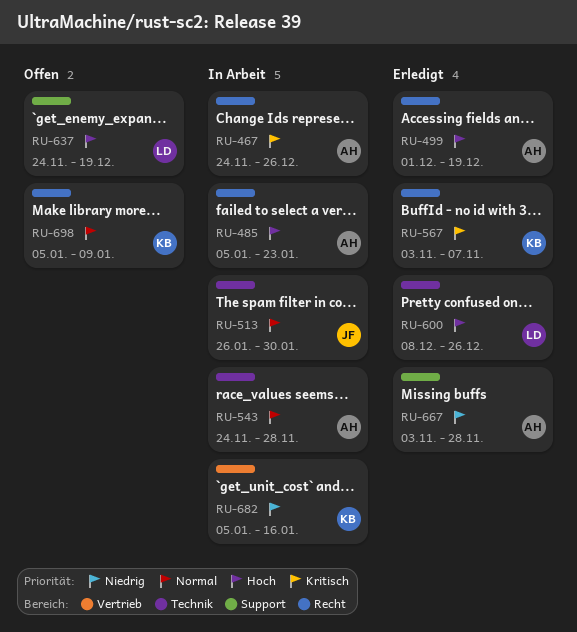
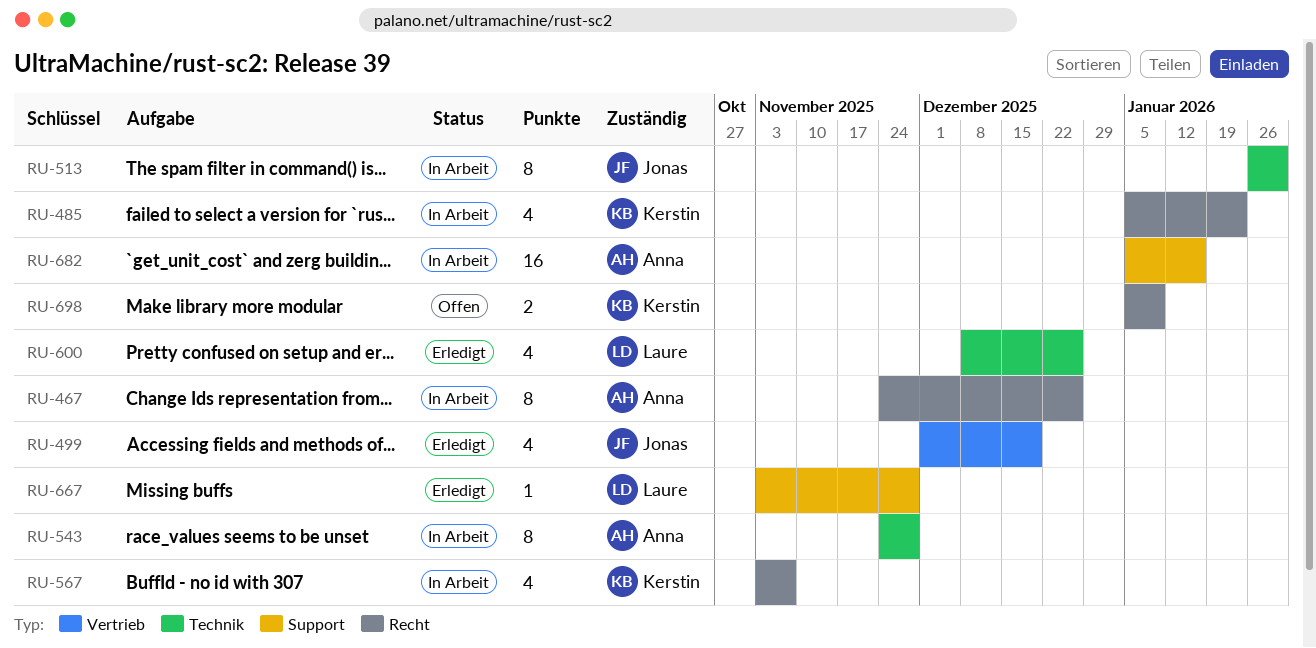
RU-485, owner: Anna -> Kerstin
RU-499, owner: Anna -> Jonas
RU-499, label: Recht -> Vertrieb
RU-567, status: Erledigt -> In Arbeit
RU-637: present -> none
RU-667, owner: Anna -> Laure
RU-682, owner: Kerstin -> Anna
RU-682, label: Vertrieb -> Support

